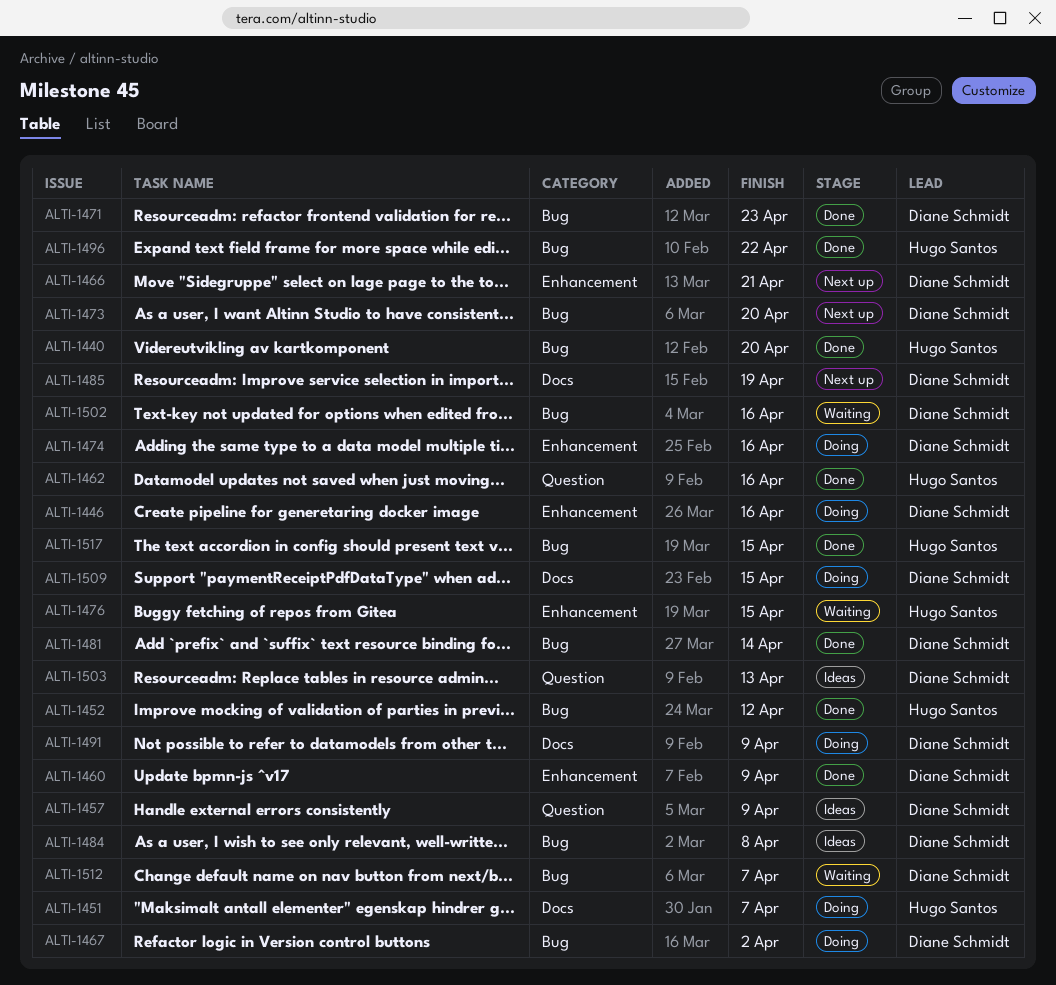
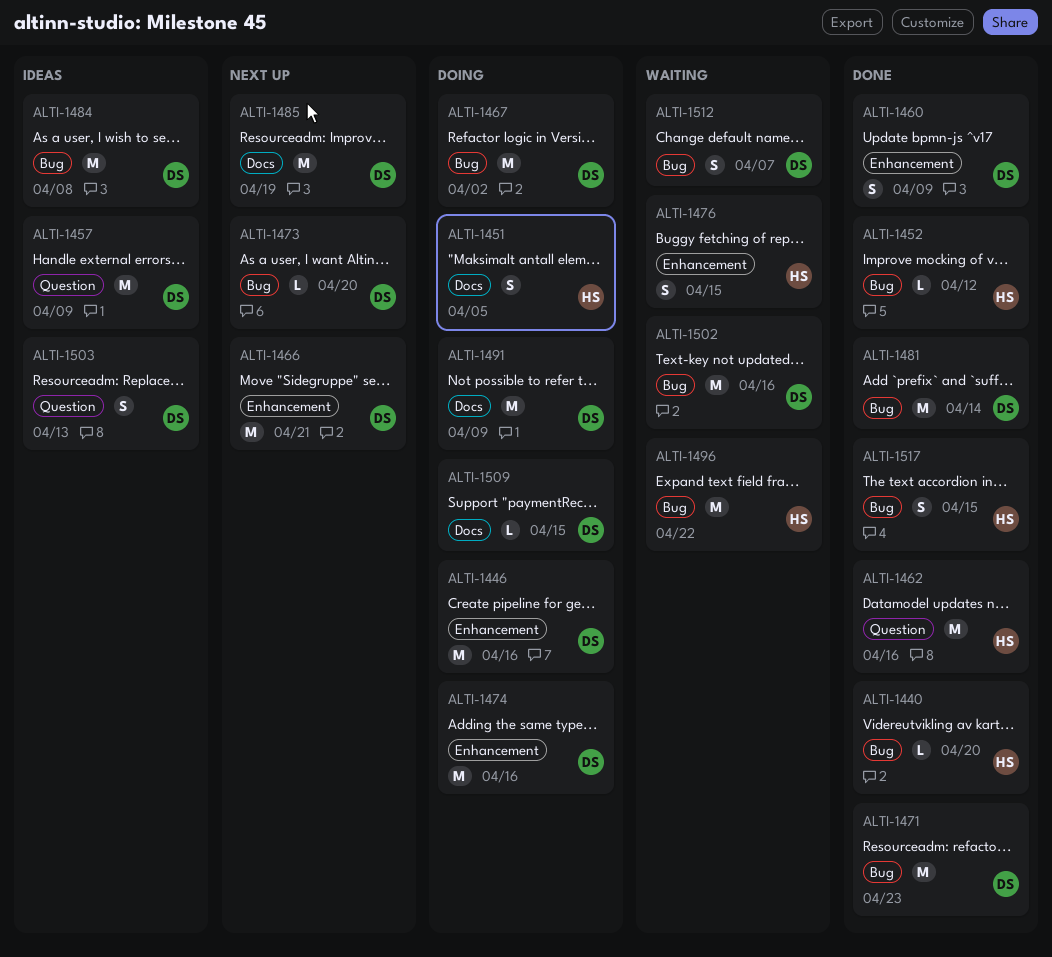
ALTI-1451, due: Apr 7 -> Apr 5
ALTI-1496, status: Done -> Waiting

